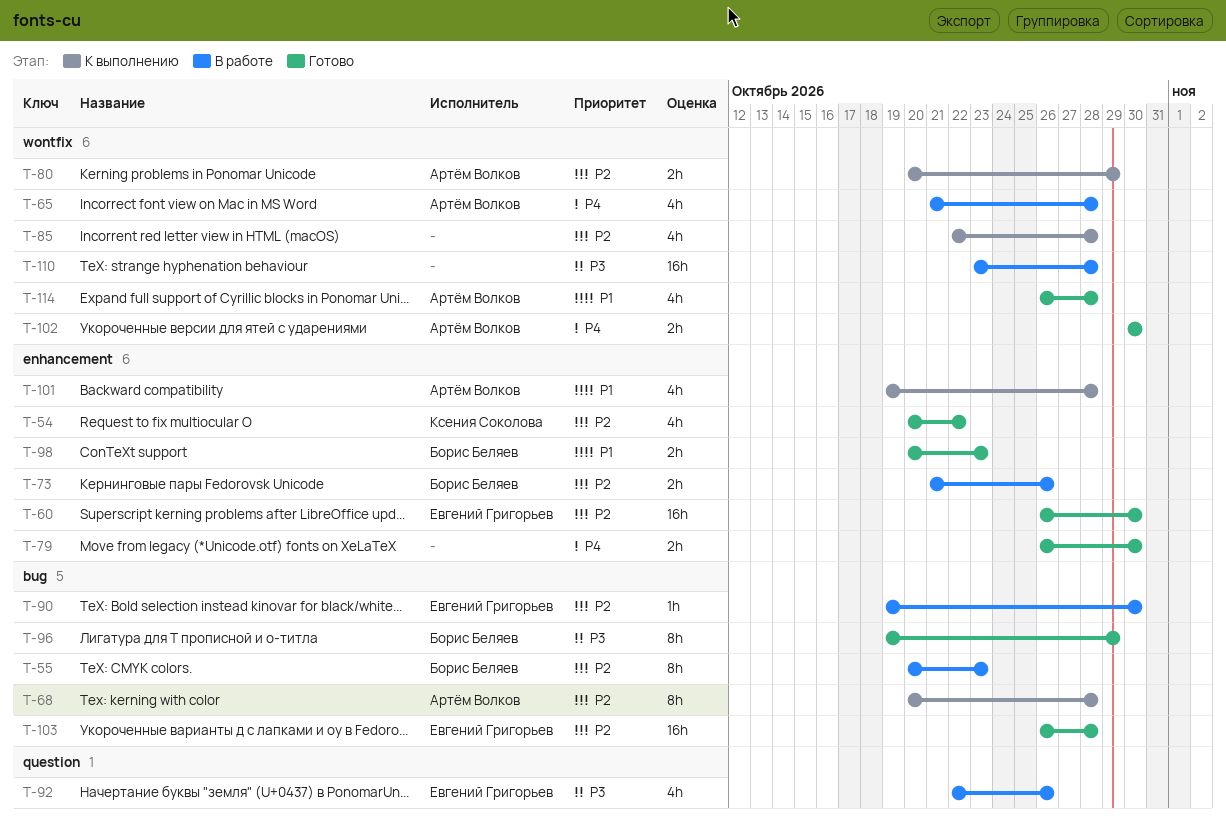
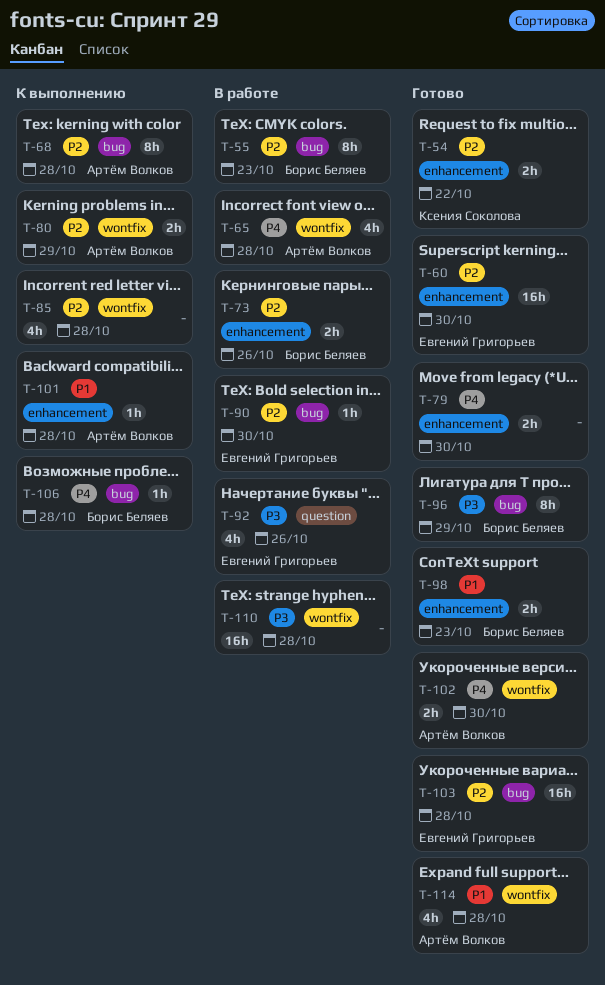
T-54, estimate: 4h -> 2h
T-101, estimate: 4h -> 1h
T-106: none -> present

